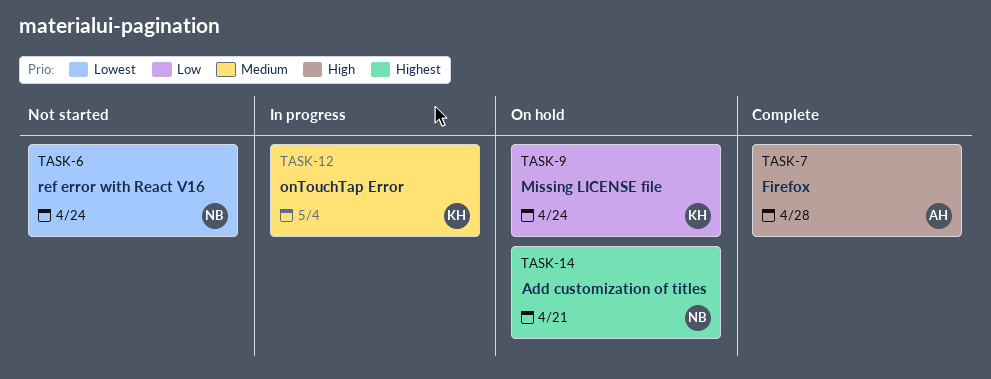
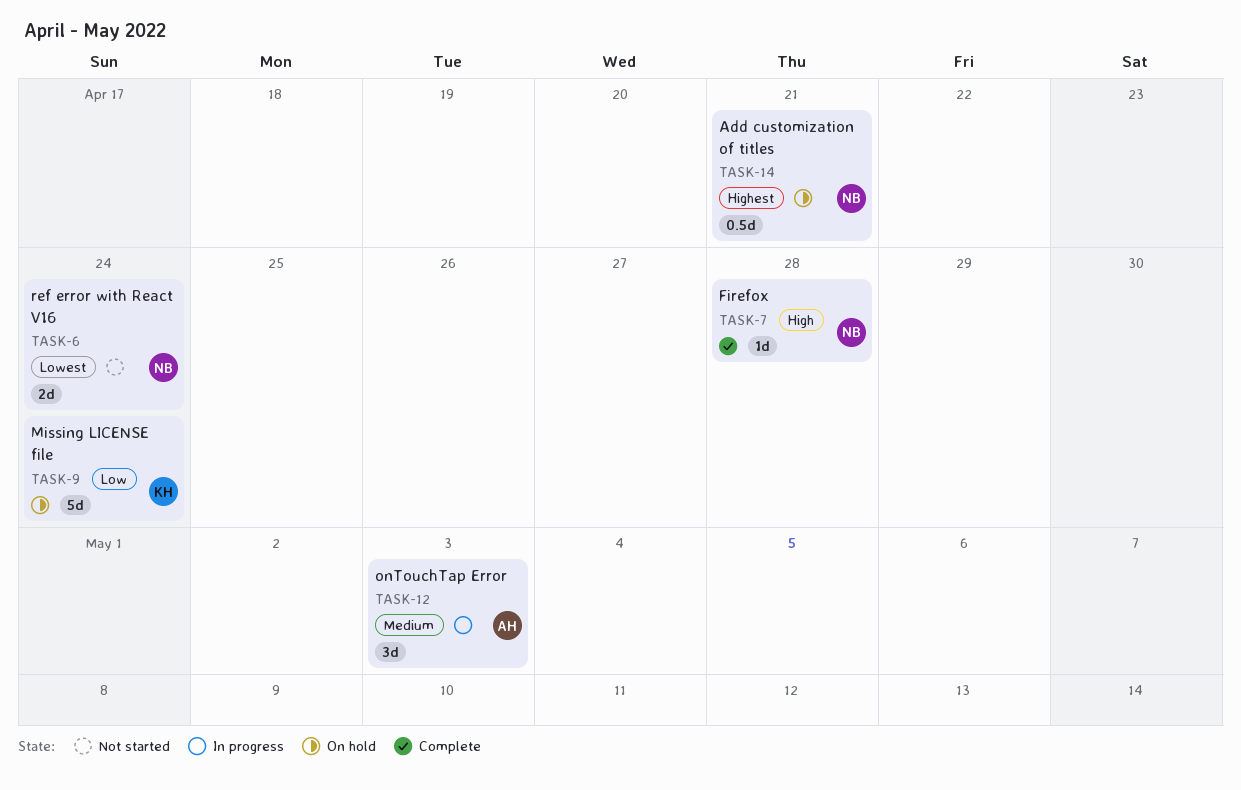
TASK-7, owner: AH -> NB
TASK-12, owner: KH -> AH
TASK-12, due: May 4 -> May 3

